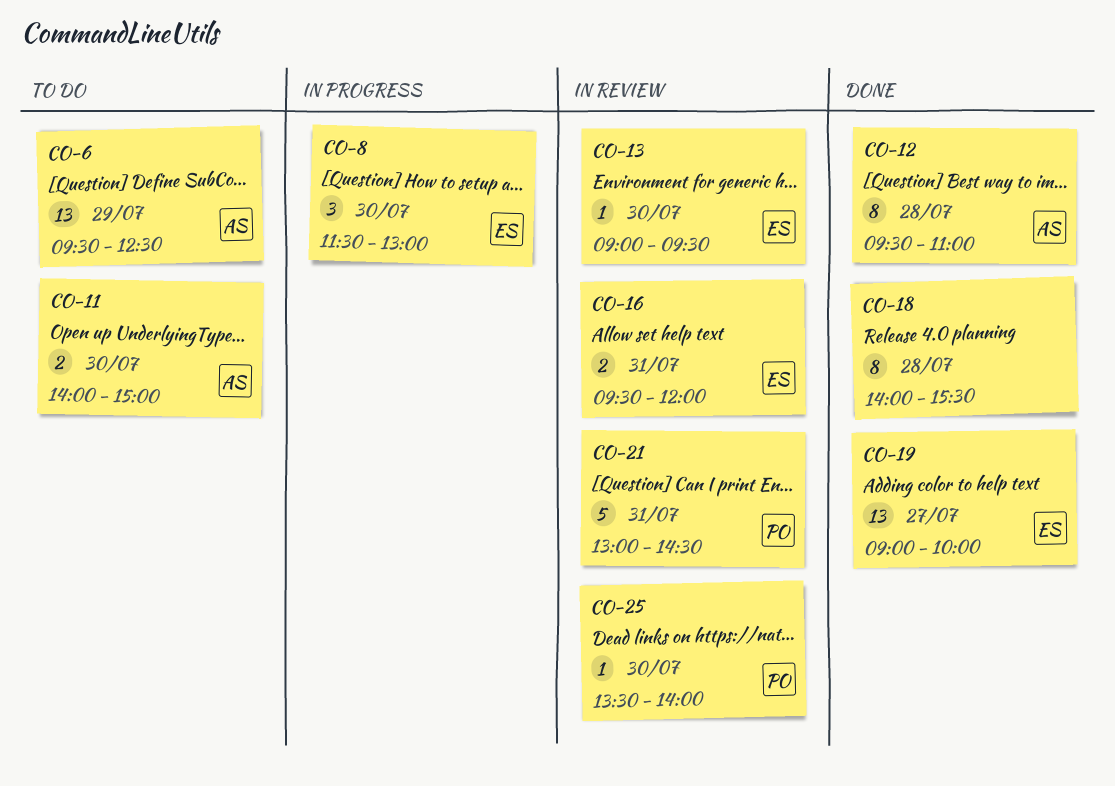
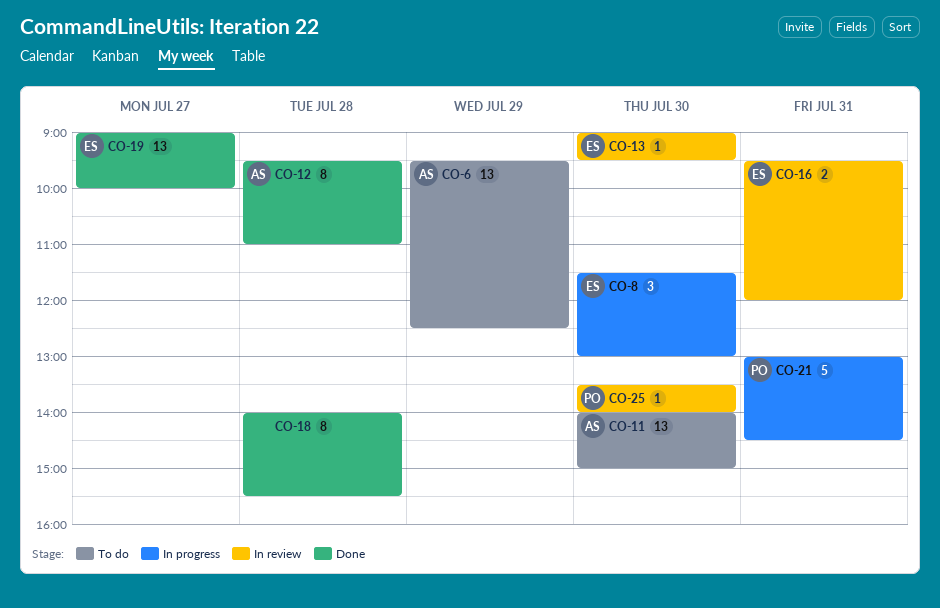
CO-11, estimate: 2 -> 13
CO-21, status: In review -> In progress

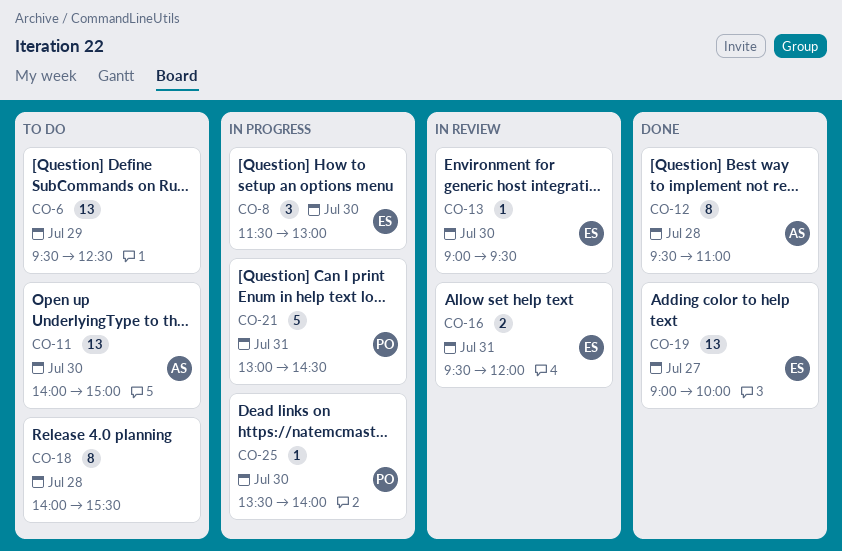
CO-6, owner: AS -> none
CO-18, status: Done -> To do
CO-25, status: In review -> In progress

